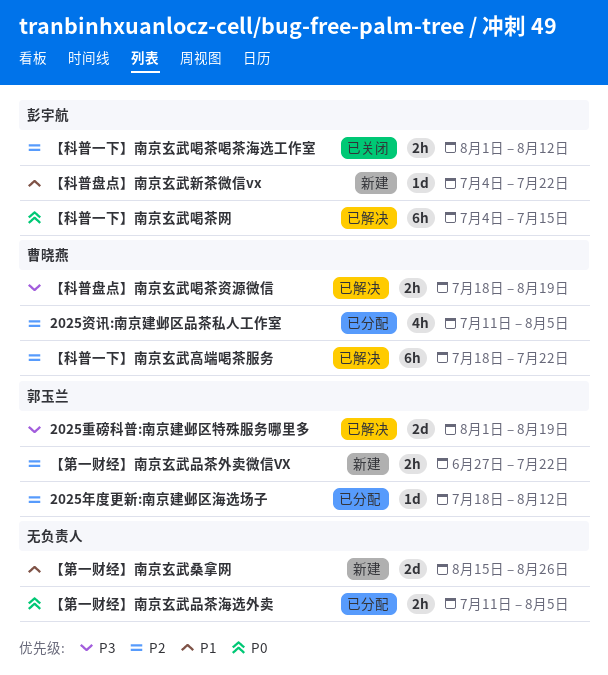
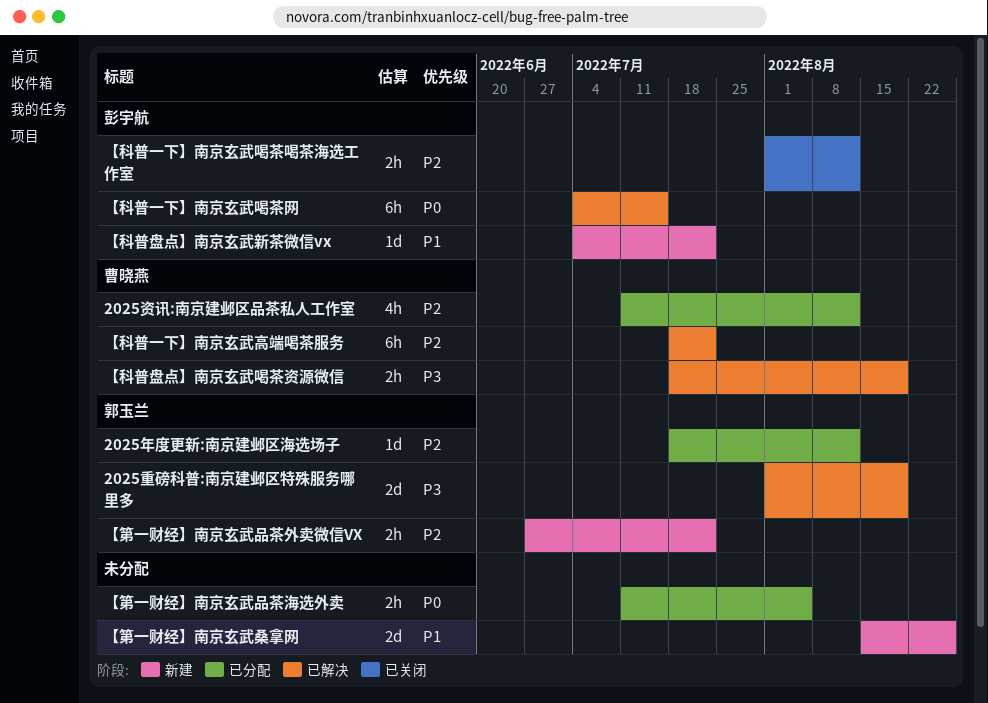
2025资讯:南京建邺区品茶私人工作室, due: Aug 5 -> Aug 12

